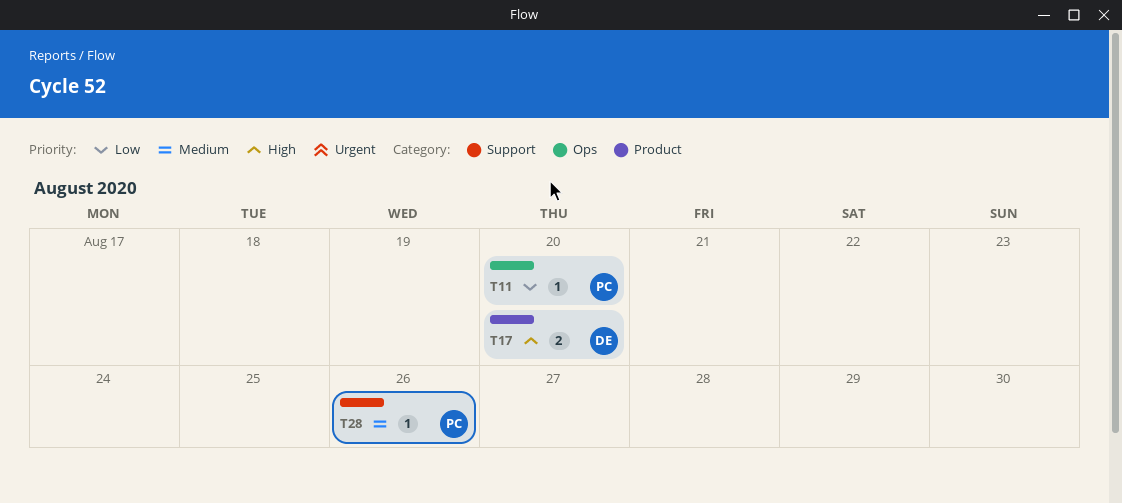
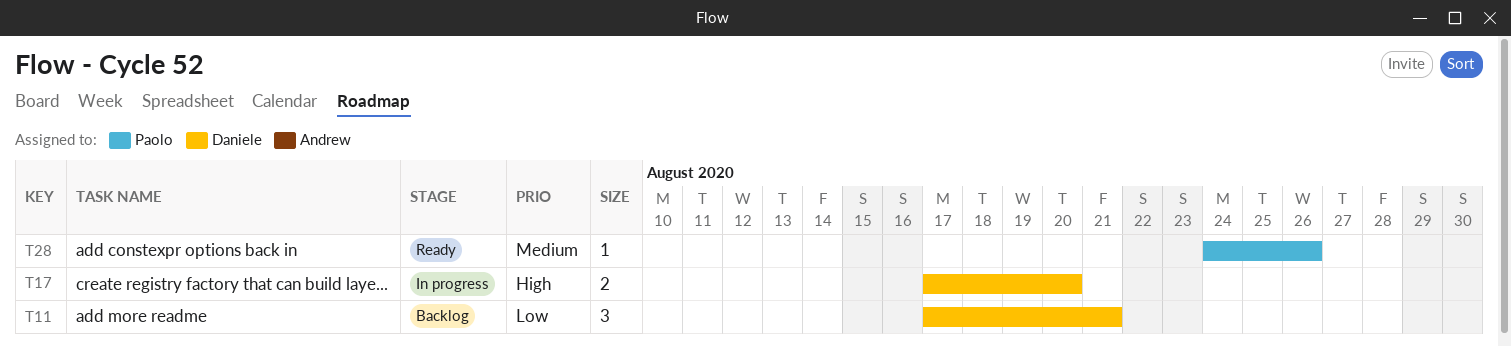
T11, owner: Paolo -> Daniele
T11, estimate: 1 -> 3
T11, due: Aug 20 -> Aug 21

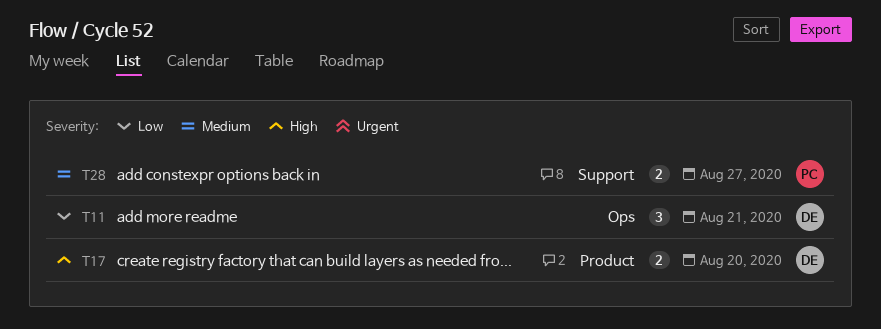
T28, estimate: 1 -> 2
T28, due: Aug 26 -> Aug 27

